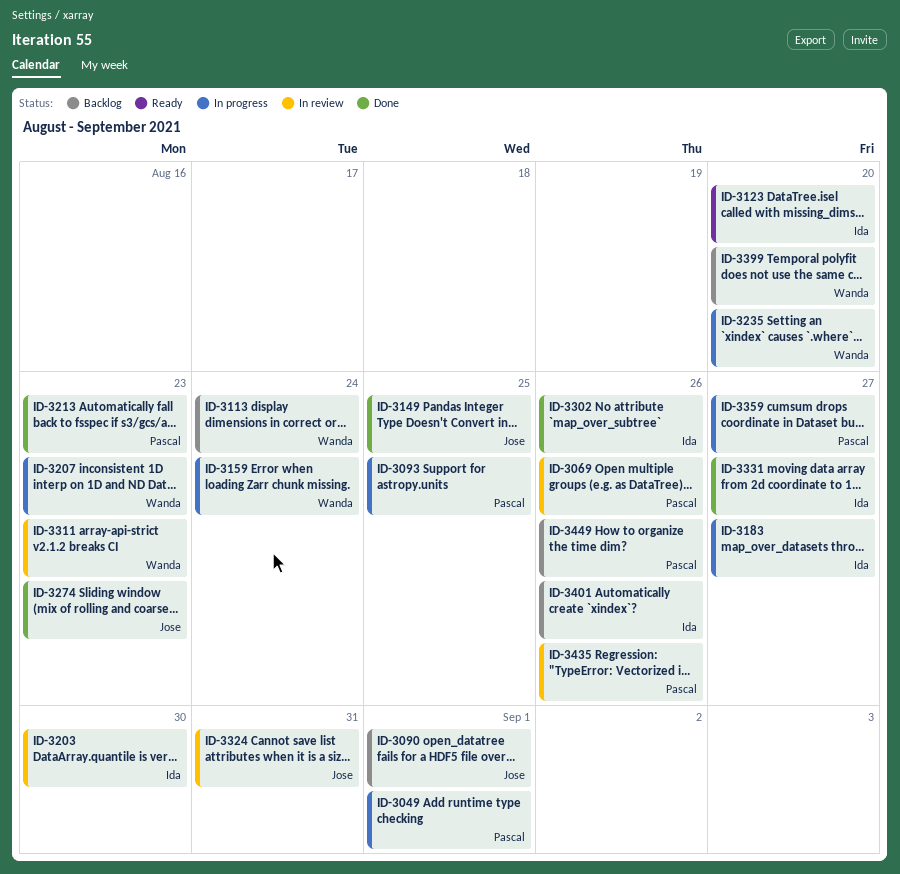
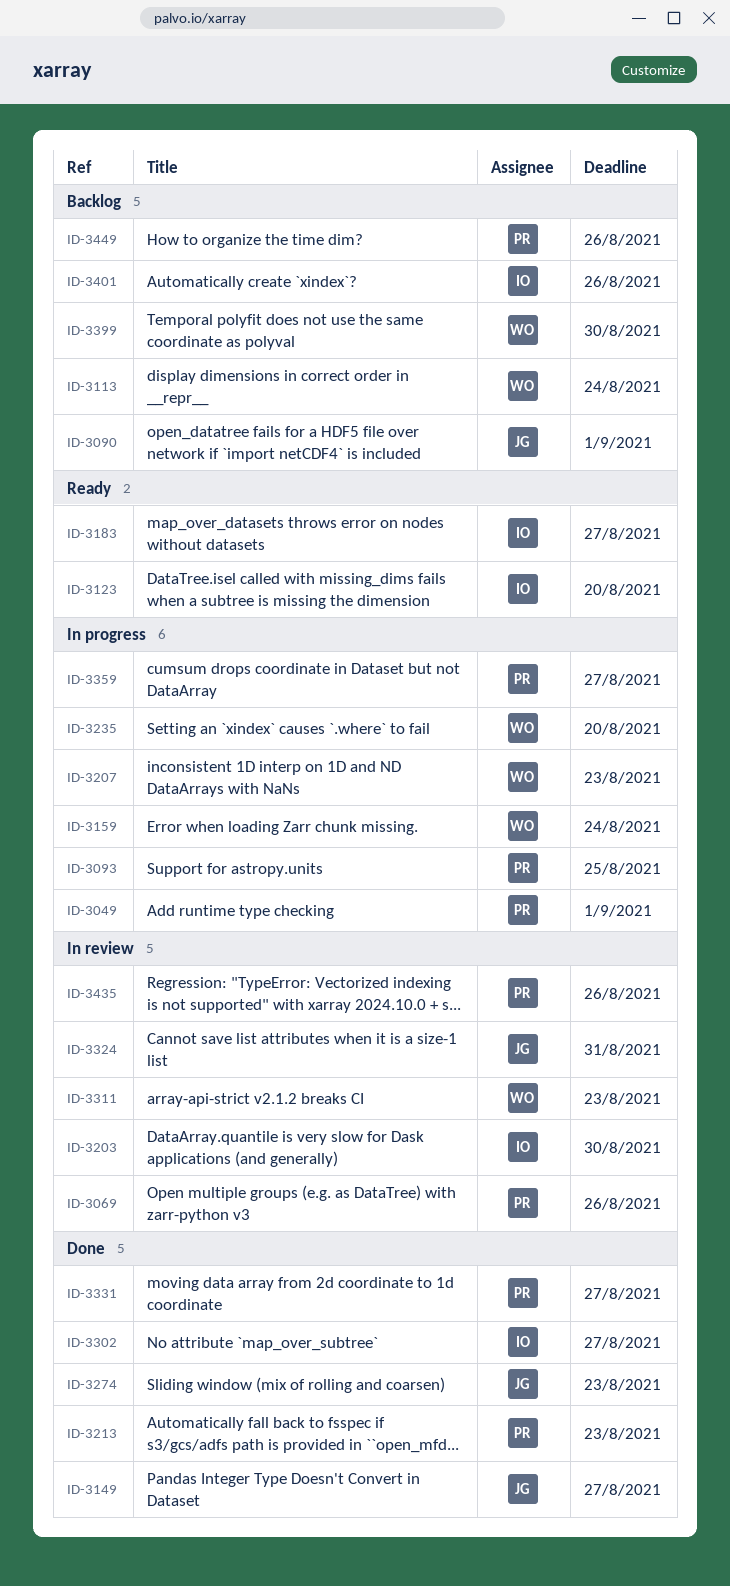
ID-3149, due: Aug 25 -> Aug 27
ID-3183, status: In progress -> Ready
ID-3302, due: Aug 26 -> Aug 27
ID-3331, owner: Ida -> Pascal
ID-3399, due: Aug 20 -> Aug 30

